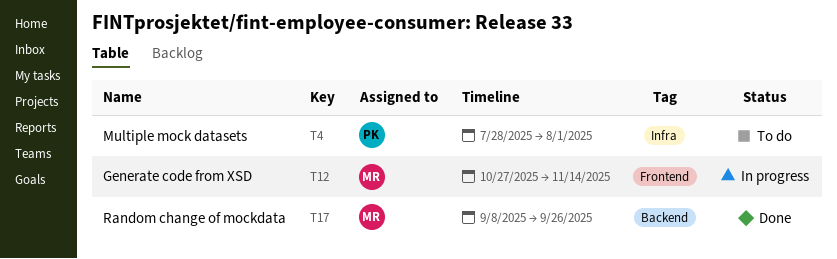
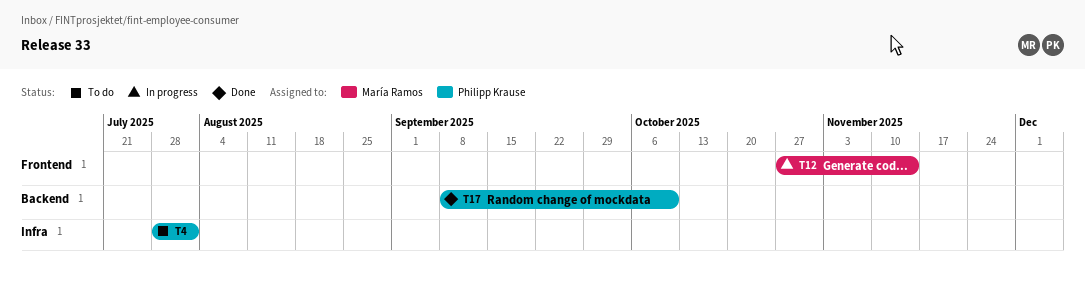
T17, owner: María Ramos -> Philipp Krause
T17, due: Sep 26 -> Oct 10

